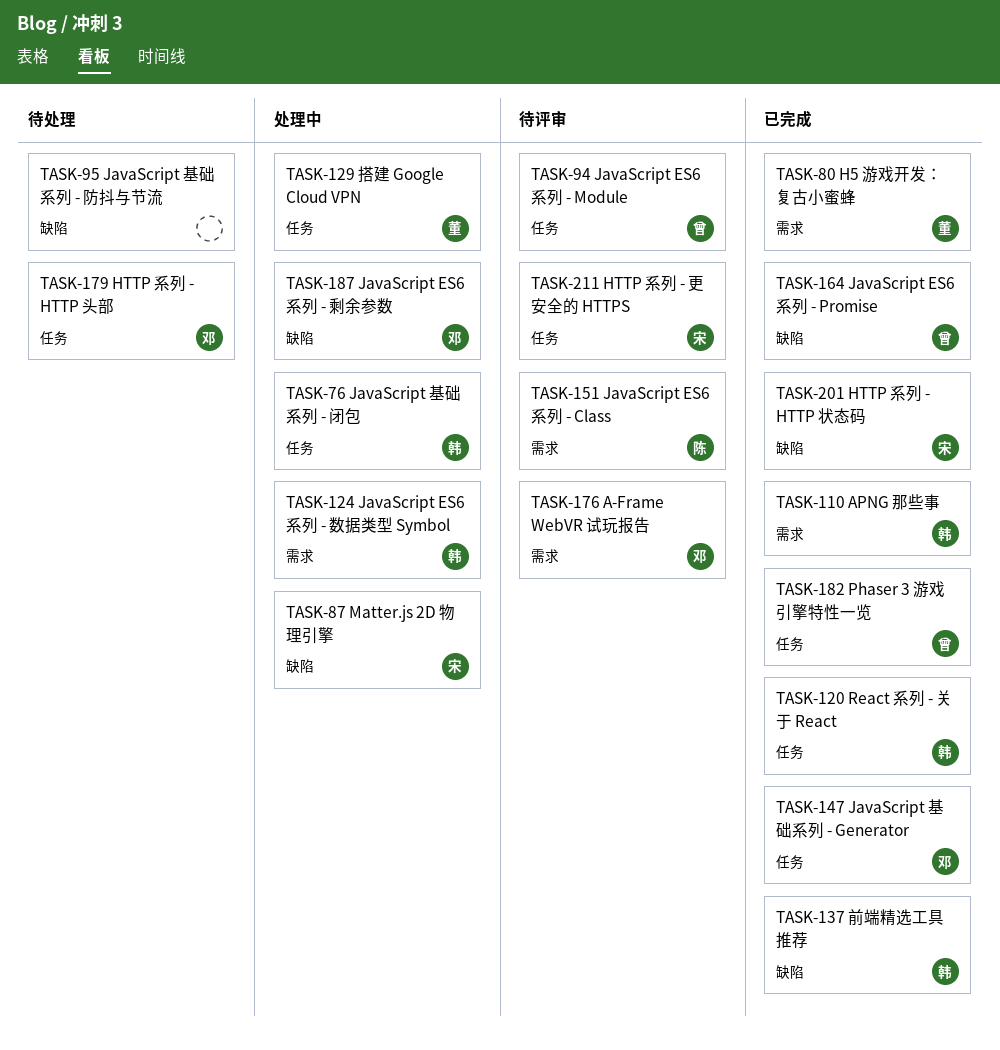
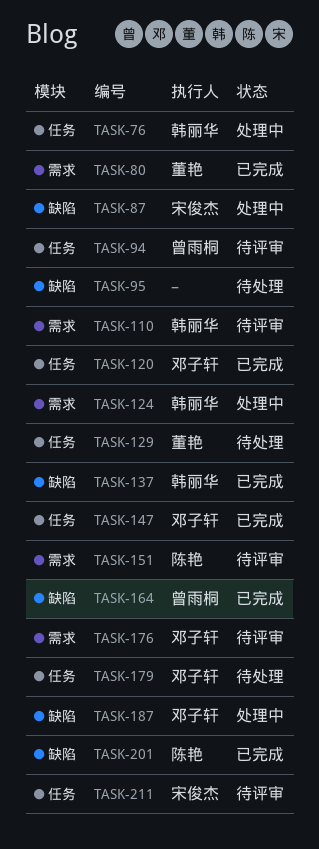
TASK-110, status: 已完成 -> 待评审
TASK-120, owner: 韩丽华 -> 邓子轩
TASK-129, status: 处理中 -> 待处理
TASK-182: present -> none
TASK-201, owner: 宋俊杰 -> 陈艳

